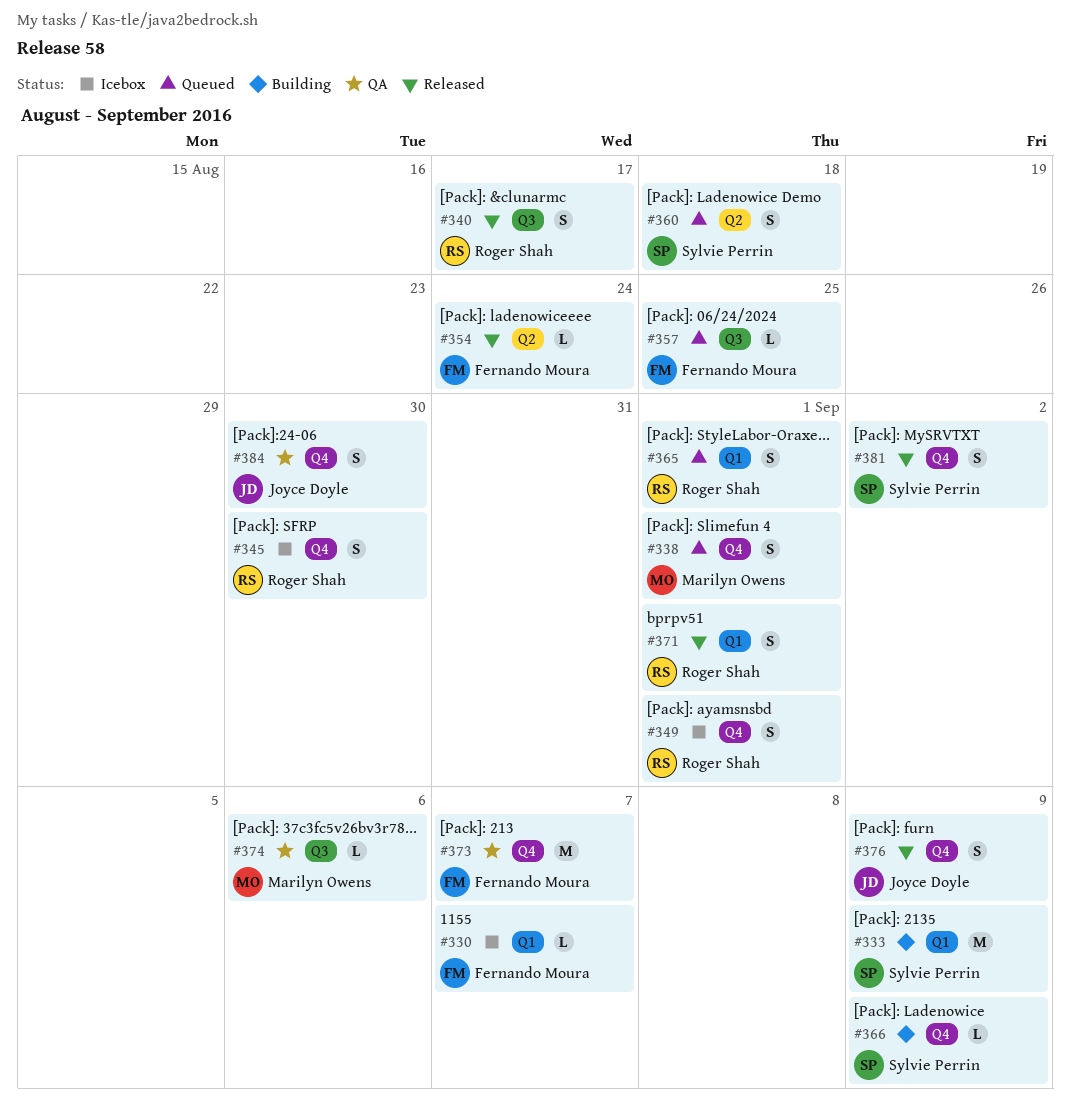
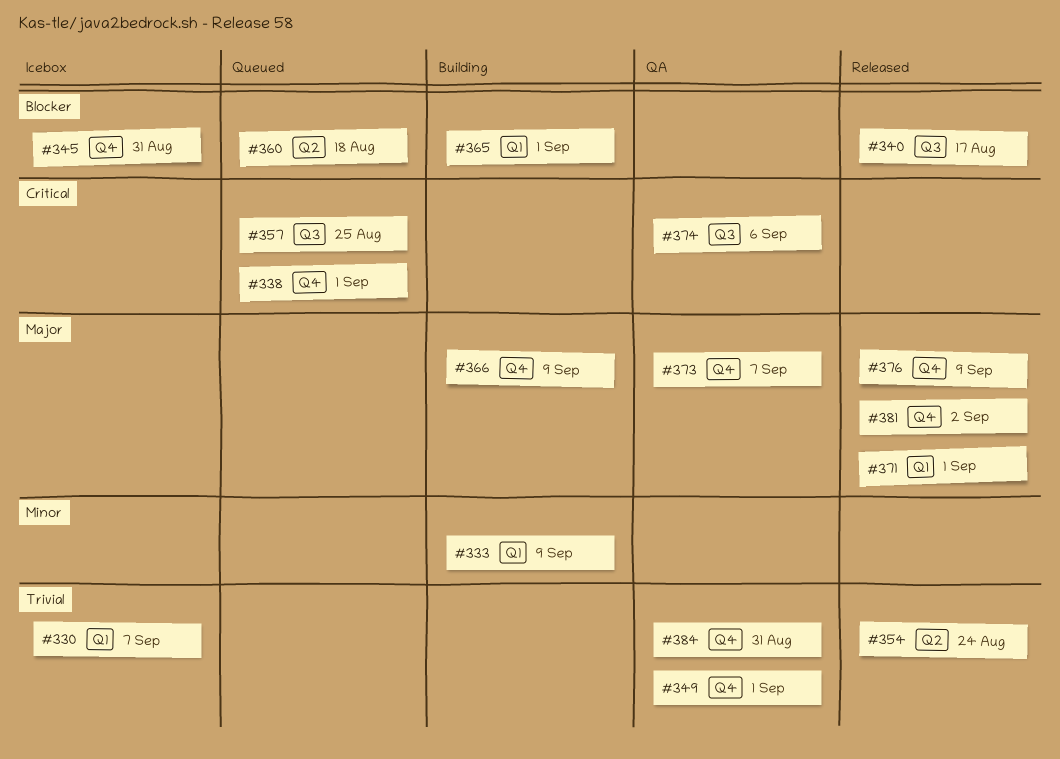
#345, due: Aug 30 -> Aug 31
#349, status: Icebox -> QA
#365, status: Queued -> Building
#384, due: Aug 30 -> Aug 31

